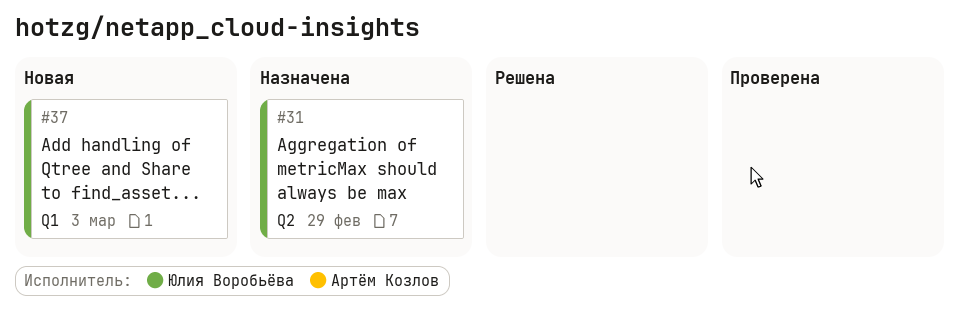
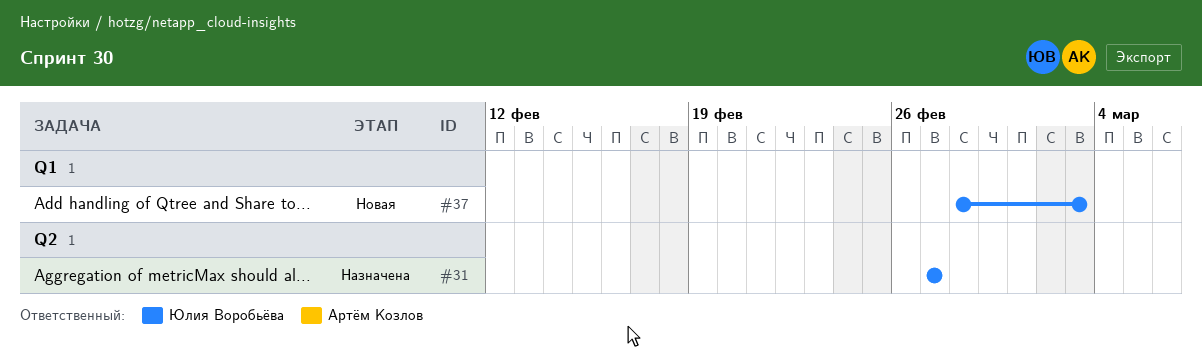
#31, due: Feb 29 -> Feb 27

